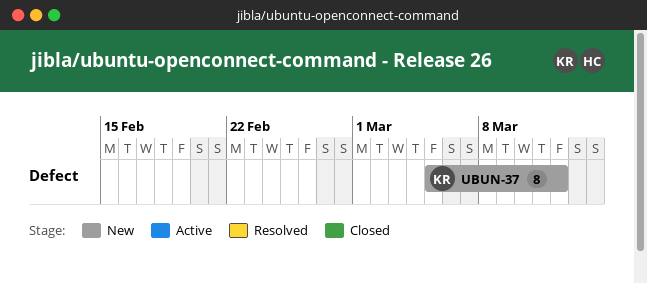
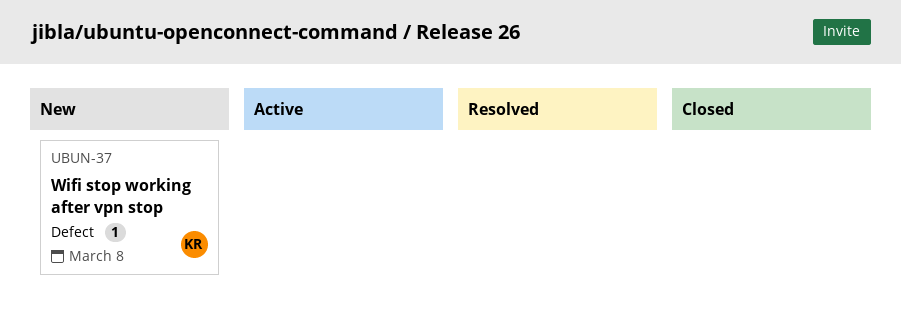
UBUN-37, estimate: 8 -> 1
UBUN-37, due: Mar 12 -> Mar 8

